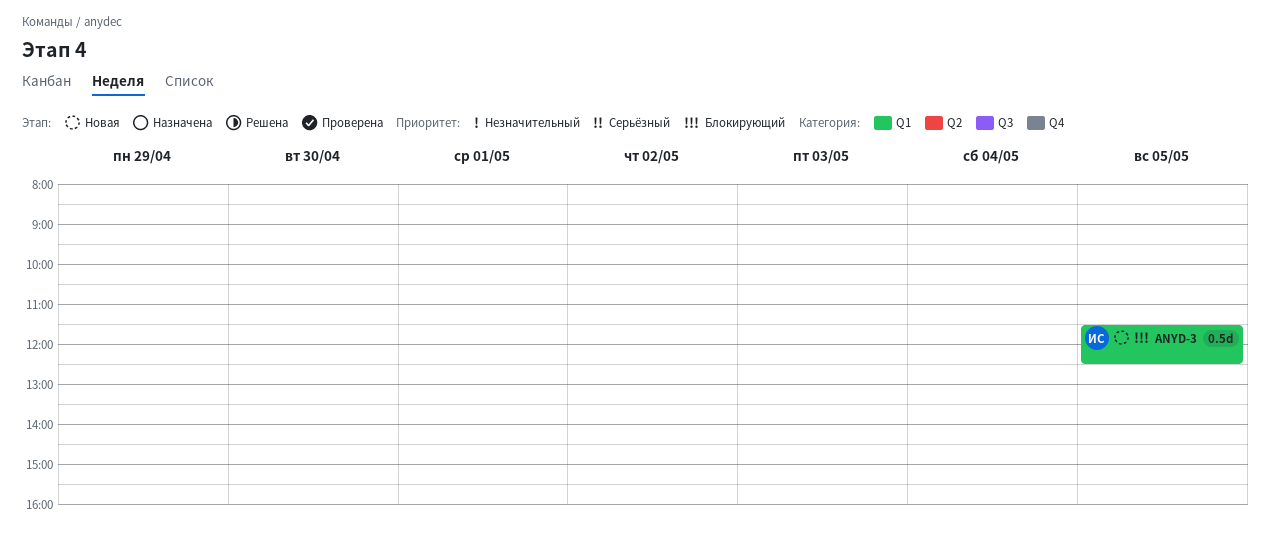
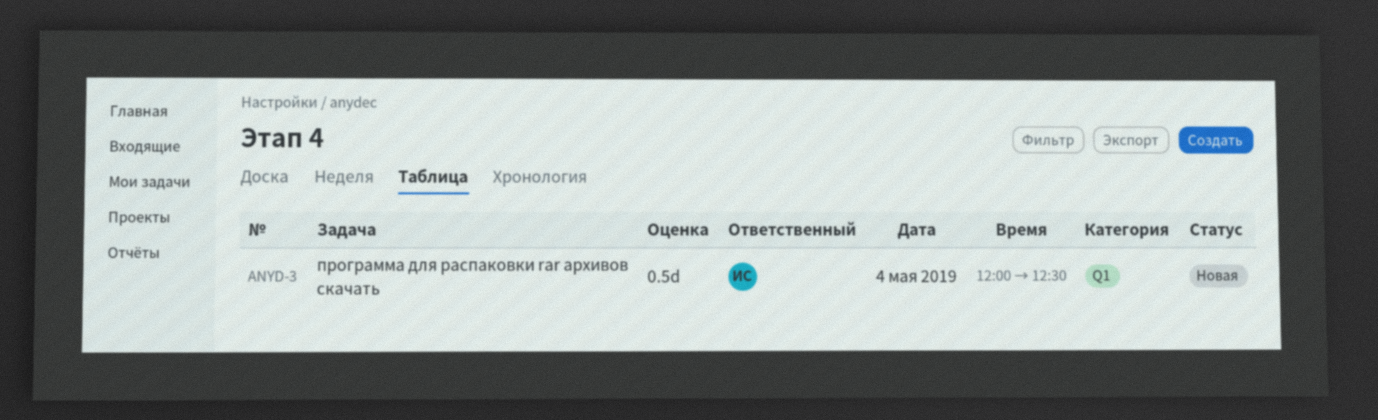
ANYD-3, day: May 5 -> May 4
ANYD-3, begins: 11:30 -> 12:00

